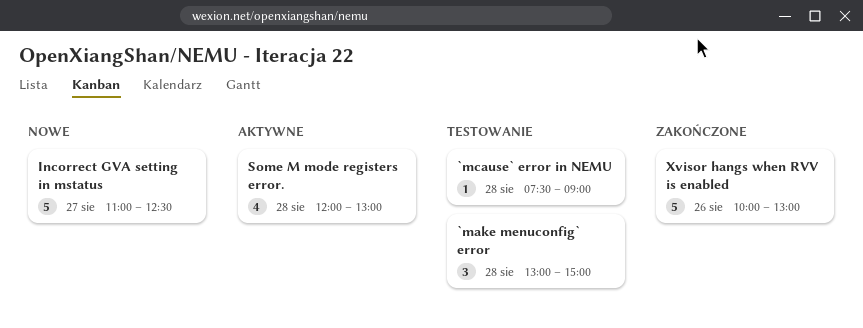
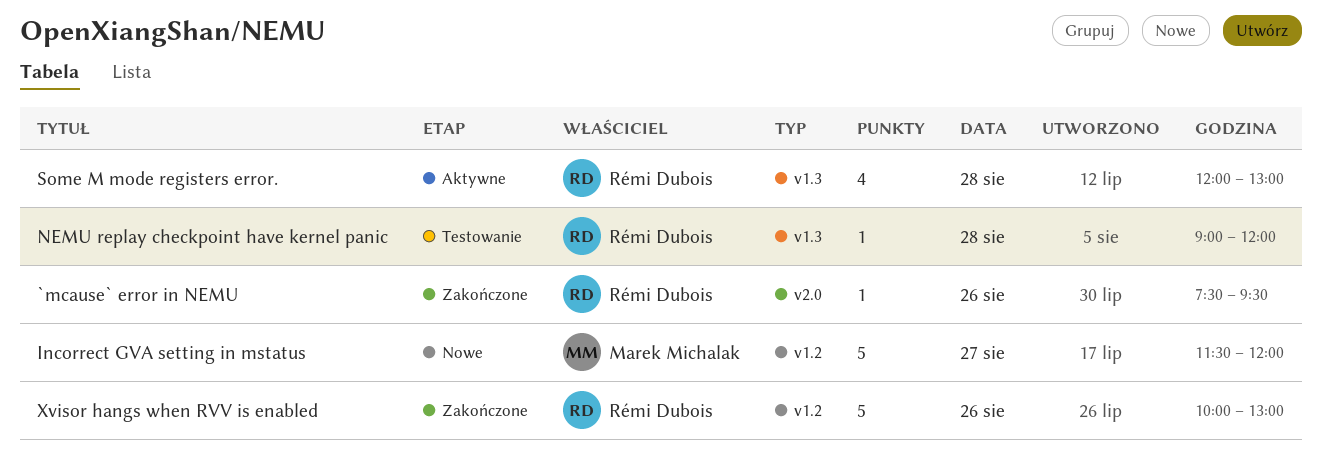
`make menuconfig` error: present -> none
`mcause` error in NEMU, status: Testowanie -> Zakończone
`mcause` error in NEMU, day: Aug 28 -> Aug 26
`mcause` error in NEMU, ends: 09:00 -> 09:30
Incorrect GVA setting in mstatus, begins: 11:00 -> 11:30
Incorrect GVA setting in mstatus, ends: 12:30 -> 12:00
NEMU replay checkpoint have kernel panic: none -> present

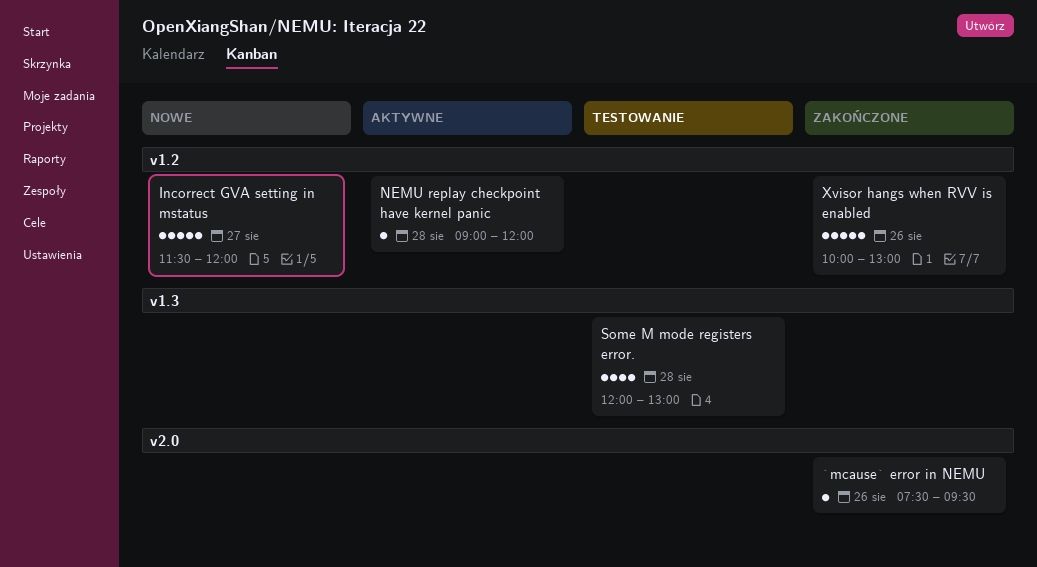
NEMU replay checkpoint have kernel panic, status: Testowanie -> Aktywne
NEMU replay checkpoint have kernel panic, label: v1.3 -> v1.2
Some M mode registers error., status: Aktywne -> Testowanie

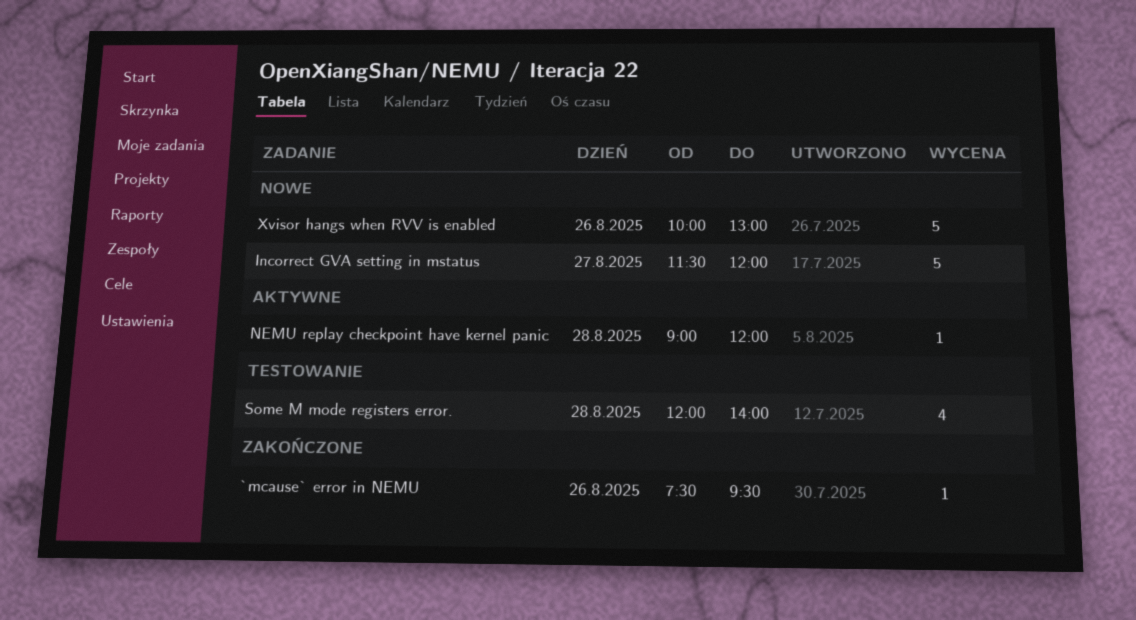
Some M mode registers error., ends: 13:00 -> 14:00
Xvisor hangs when RVV is enabled, status: Zakończone -> Nowe

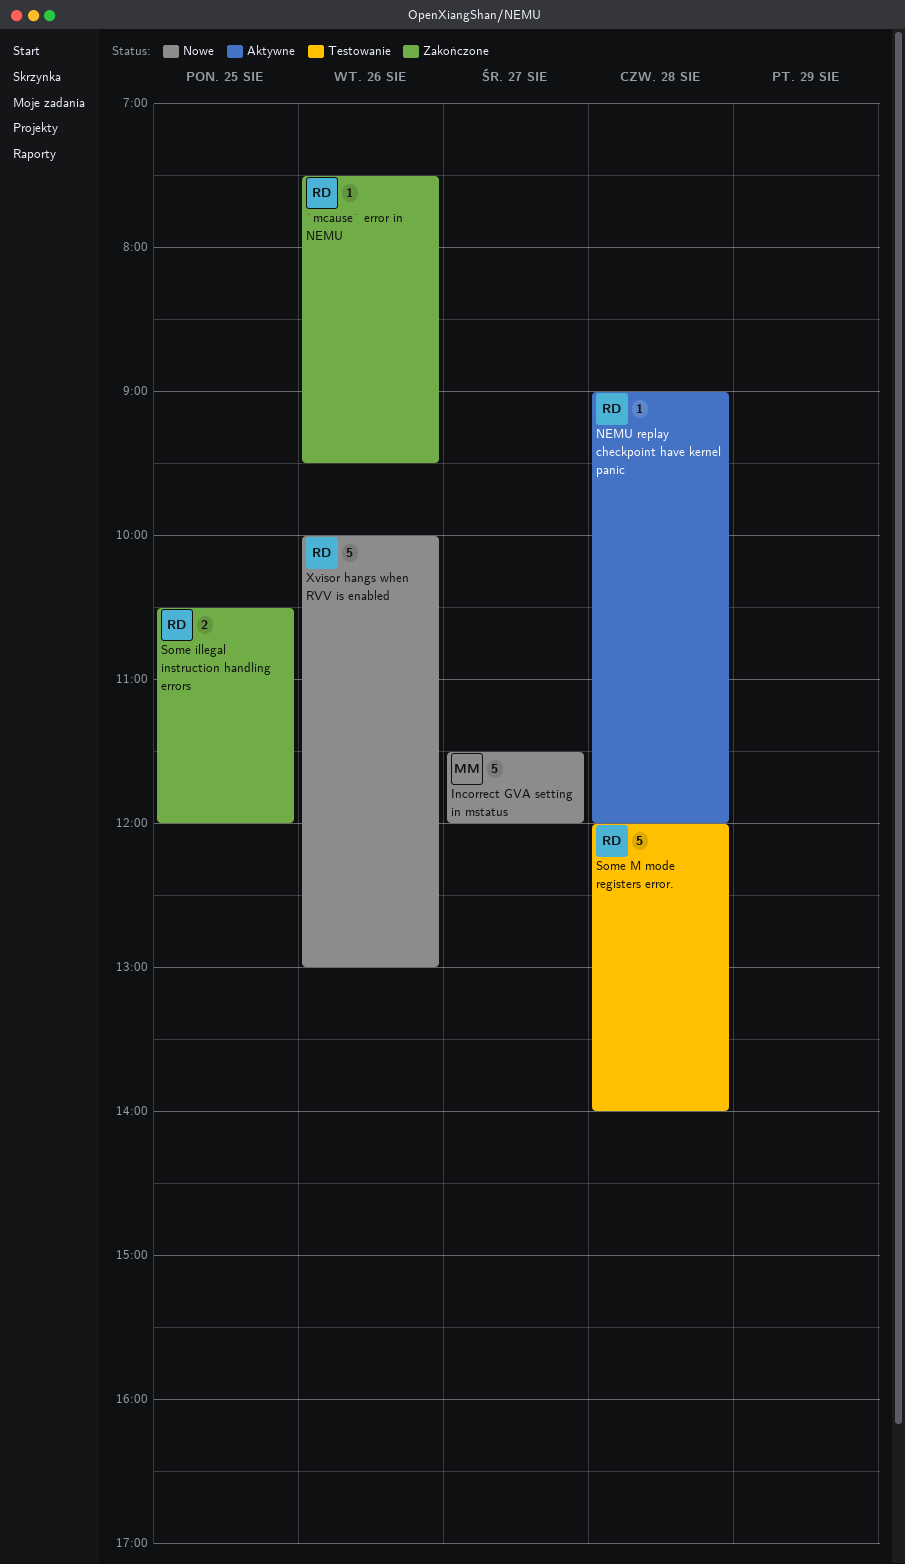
Some illegal instruction handling errors: none -> present
Some M mode registers error., estimate: 4 -> 5

